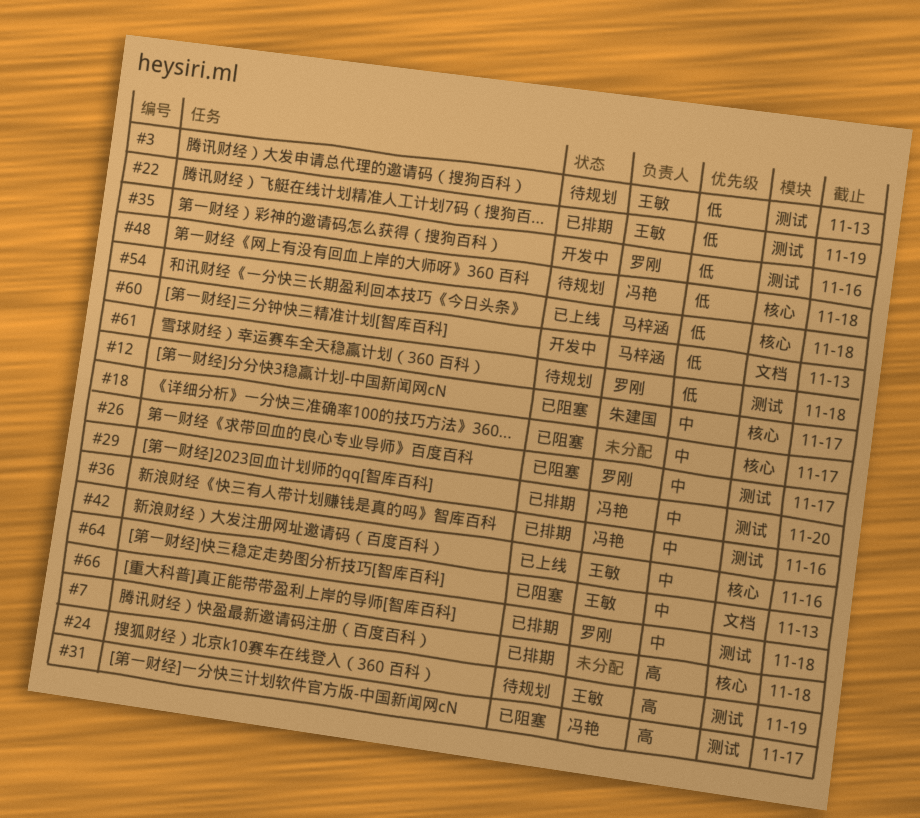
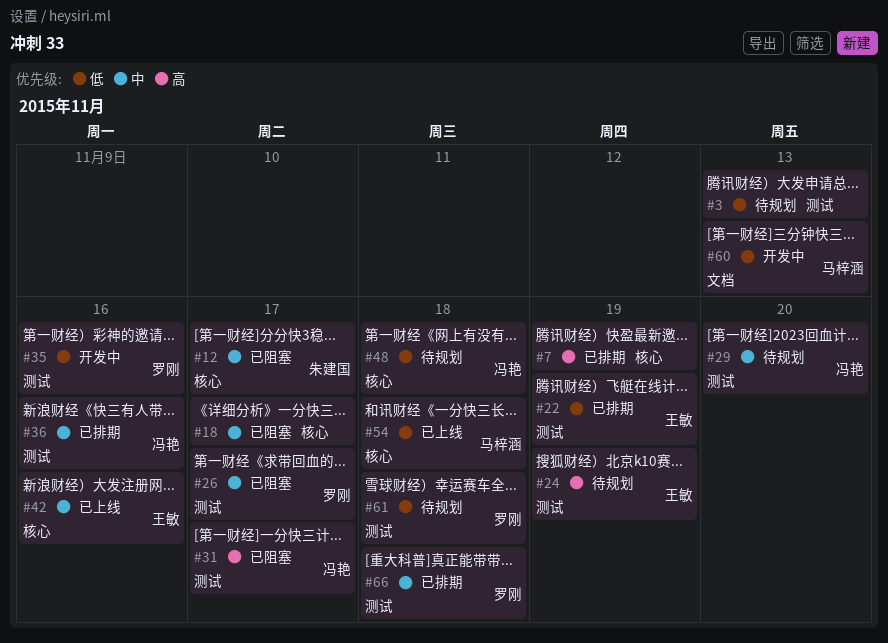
#3, owner: 王敏 -> none
#7, due: Nov 18 -> Nov 19
#29, status: 已排期 -> 待规划
#64: present -> none

